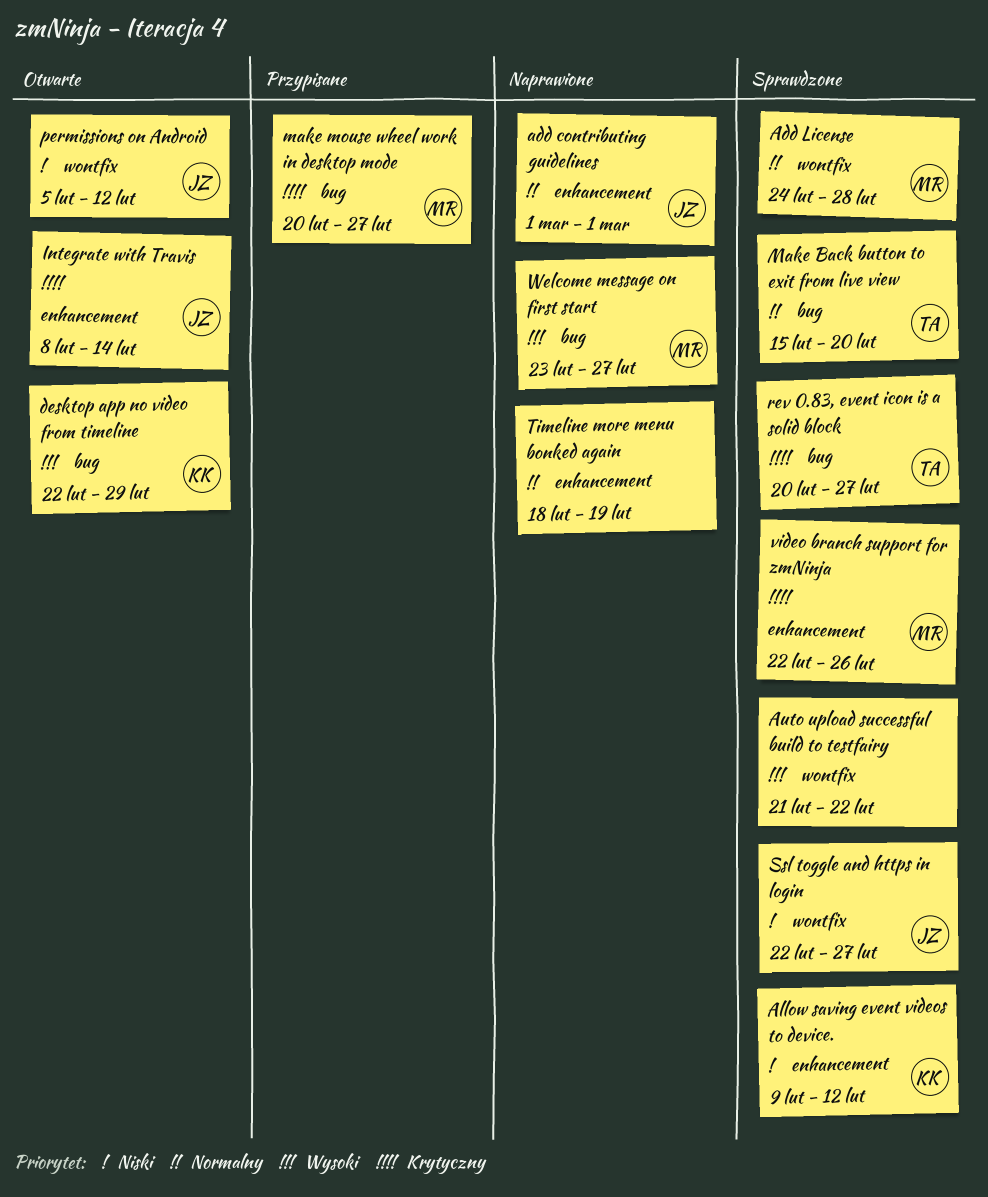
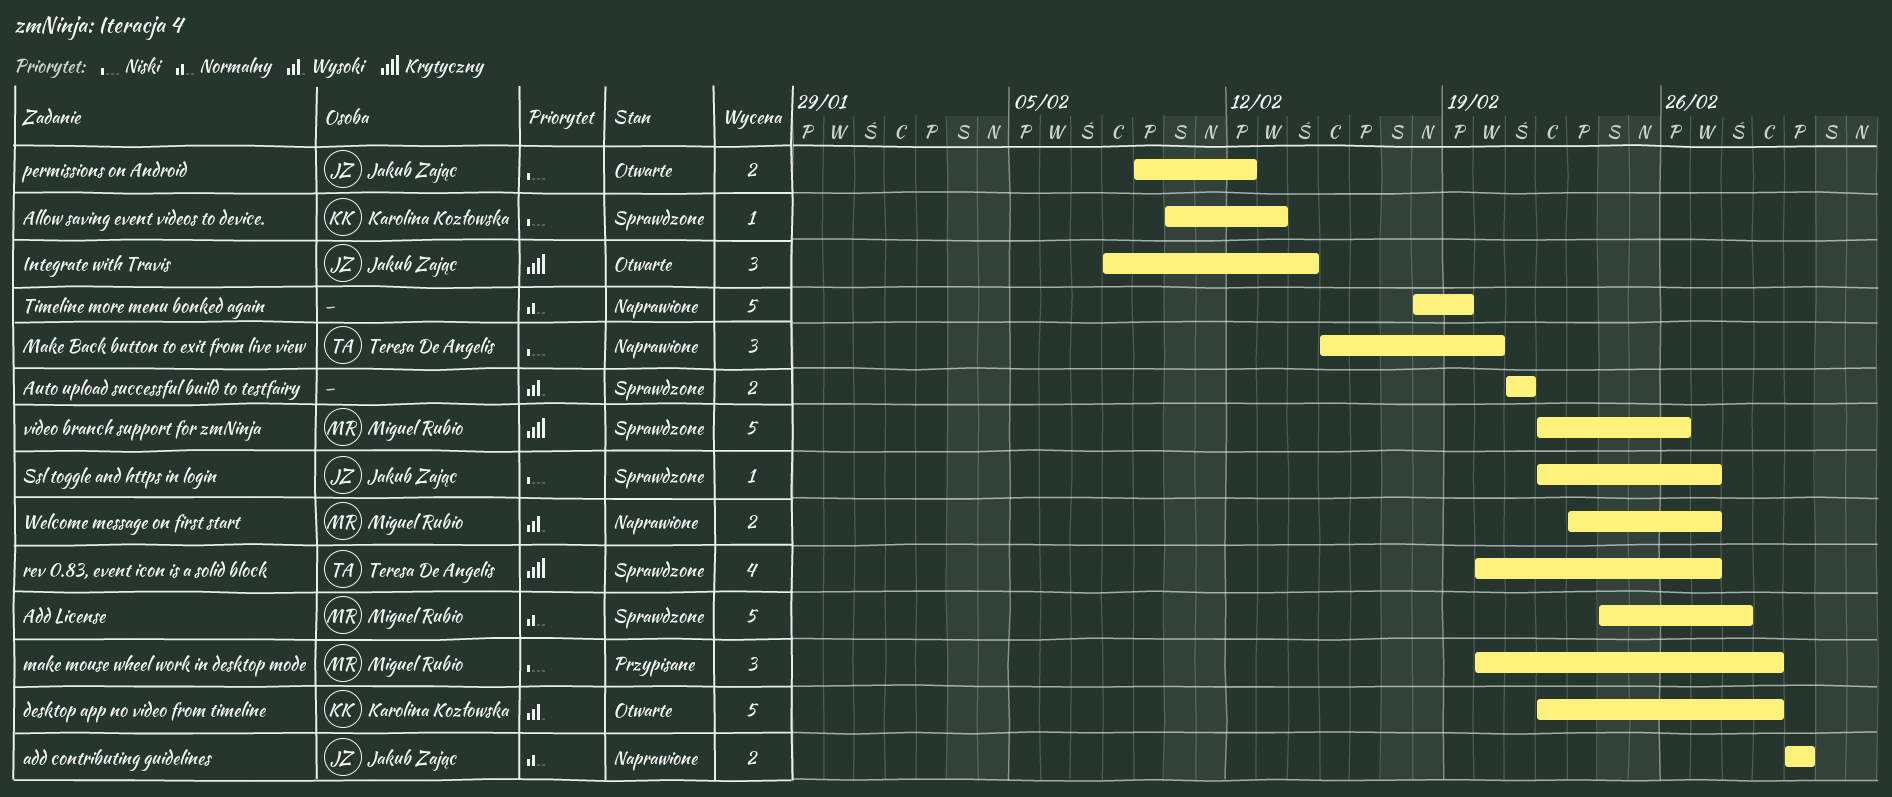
Allow saving event videos to device., start: Feb 9 -> Feb 10
Allow saving event videos to device., due: Feb 12 -> Feb 13
Auto upload successful build to testfairy, due: Feb 22 -> Feb 21
Make Back button to exit from live view, status: Sprawdzone -> Naprawione
Make Back button to exit from live view, priority: Normalny -> Niski
make mouse wheel work in desktop mode, priority: Krytyczny -> Niski
make mouse wheel work in desktop mode, due: Feb 27 -> Feb 29
permissions on Android, start: Feb 5 -> Feb 9

